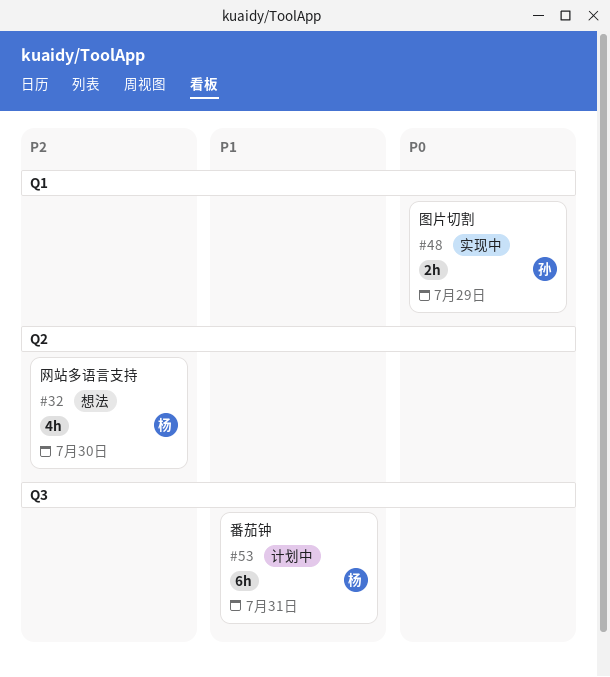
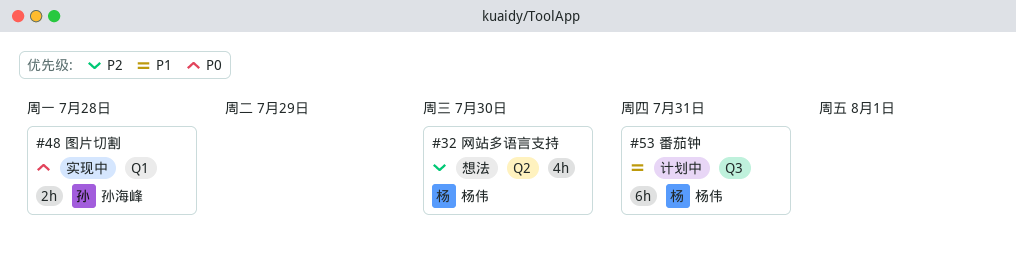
#48, due: Jul 29 -> Jul 28

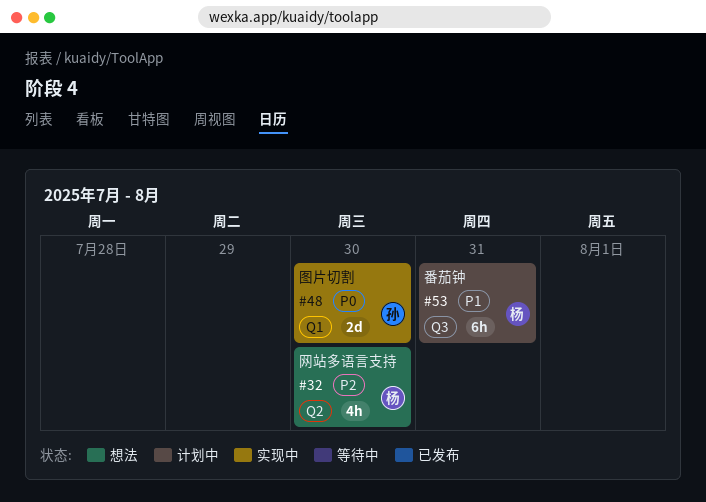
#48, estimate: 2h -> 2d
#48, due: Jul 28 -> Jul 30

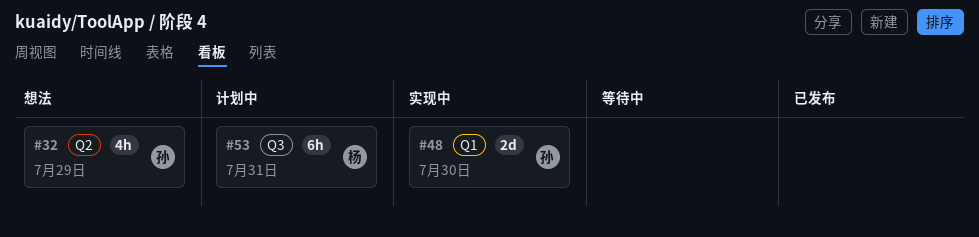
#32, owner: 杨 -> 孙
#32, due: Jul 30 -> Jul 29

